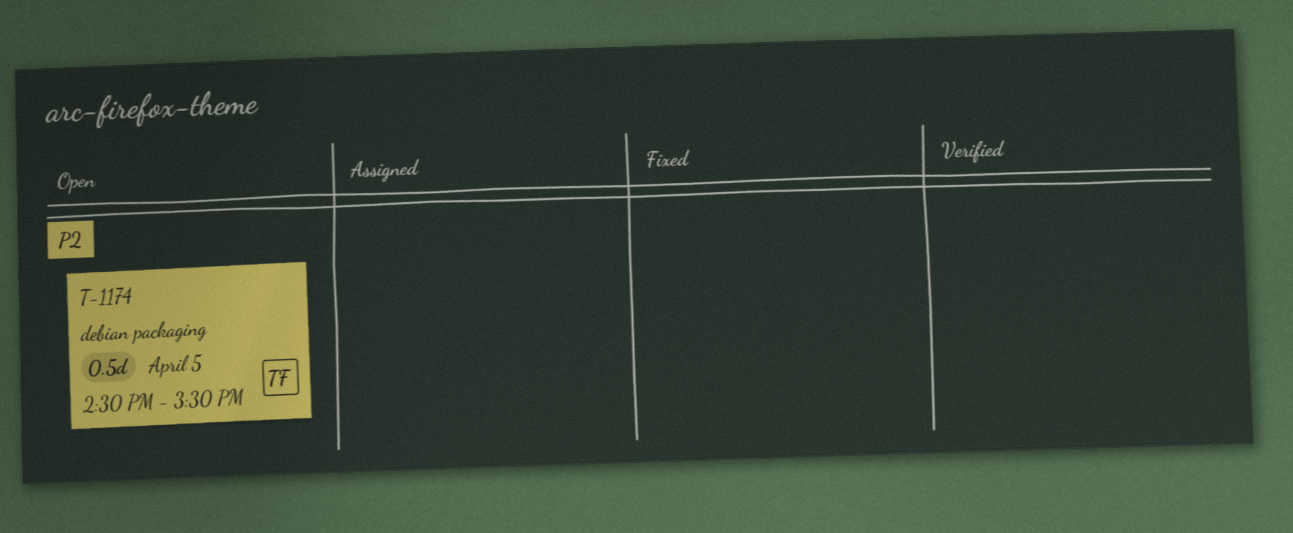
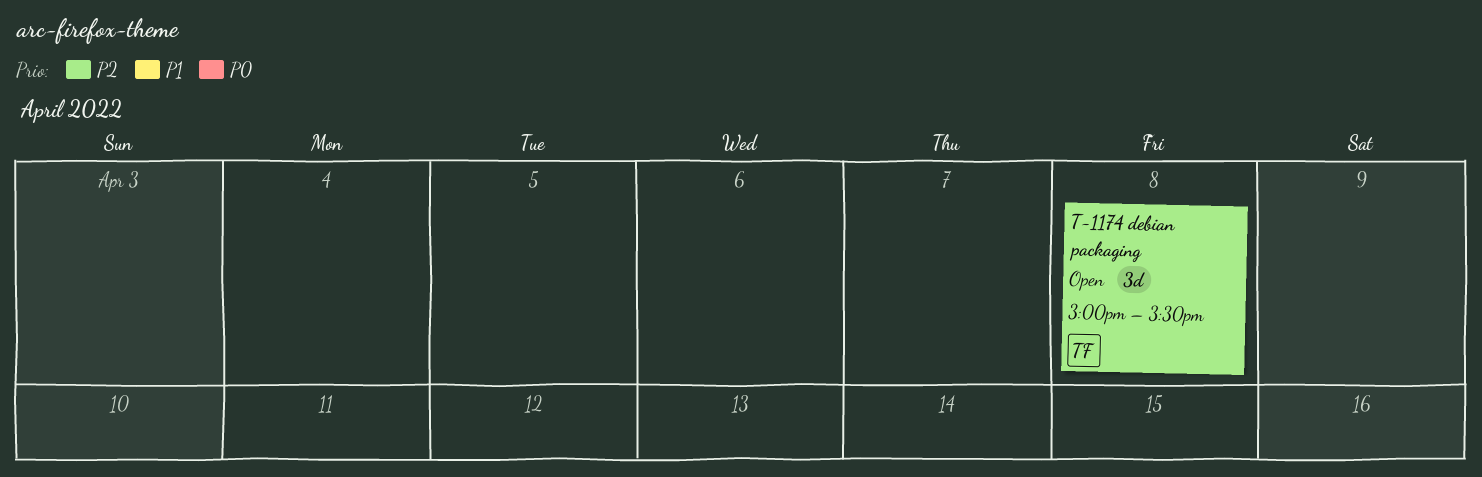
T-1174, estimate: 0.5d -> 3d
T-1174, day: Apr 5 -> Apr 8
T-1174, begins: 14:30 -> 15:00

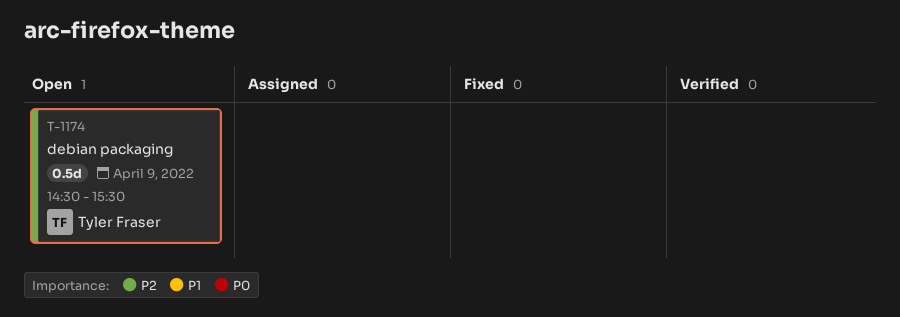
T-1174, estimate: 3d -> 0.5d
T-1174, day: Apr 8 -> Apr 9
T-1174, begins: 15:00 -> 14:30

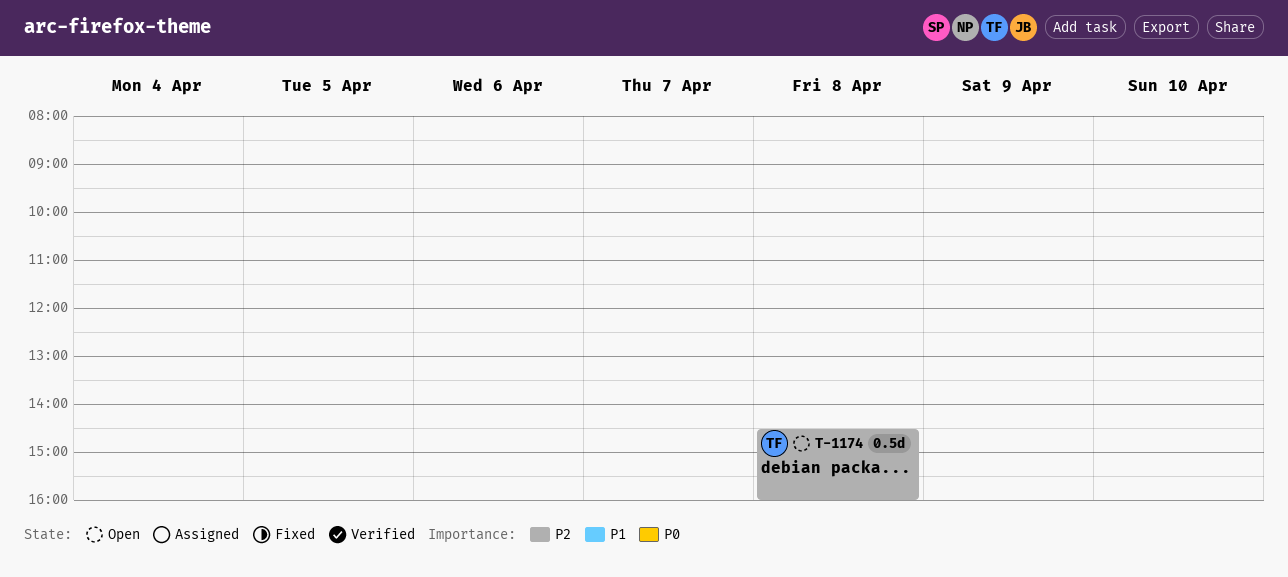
T-1174, day: Apr 9 -> Apr 8
T-1174, ends: 15:30 -> 16:00

